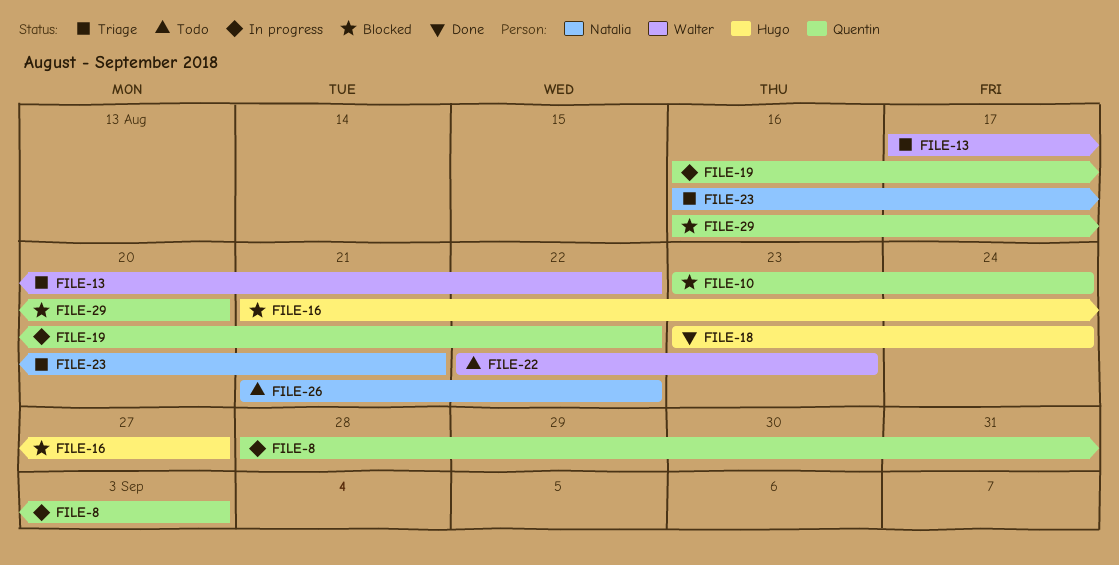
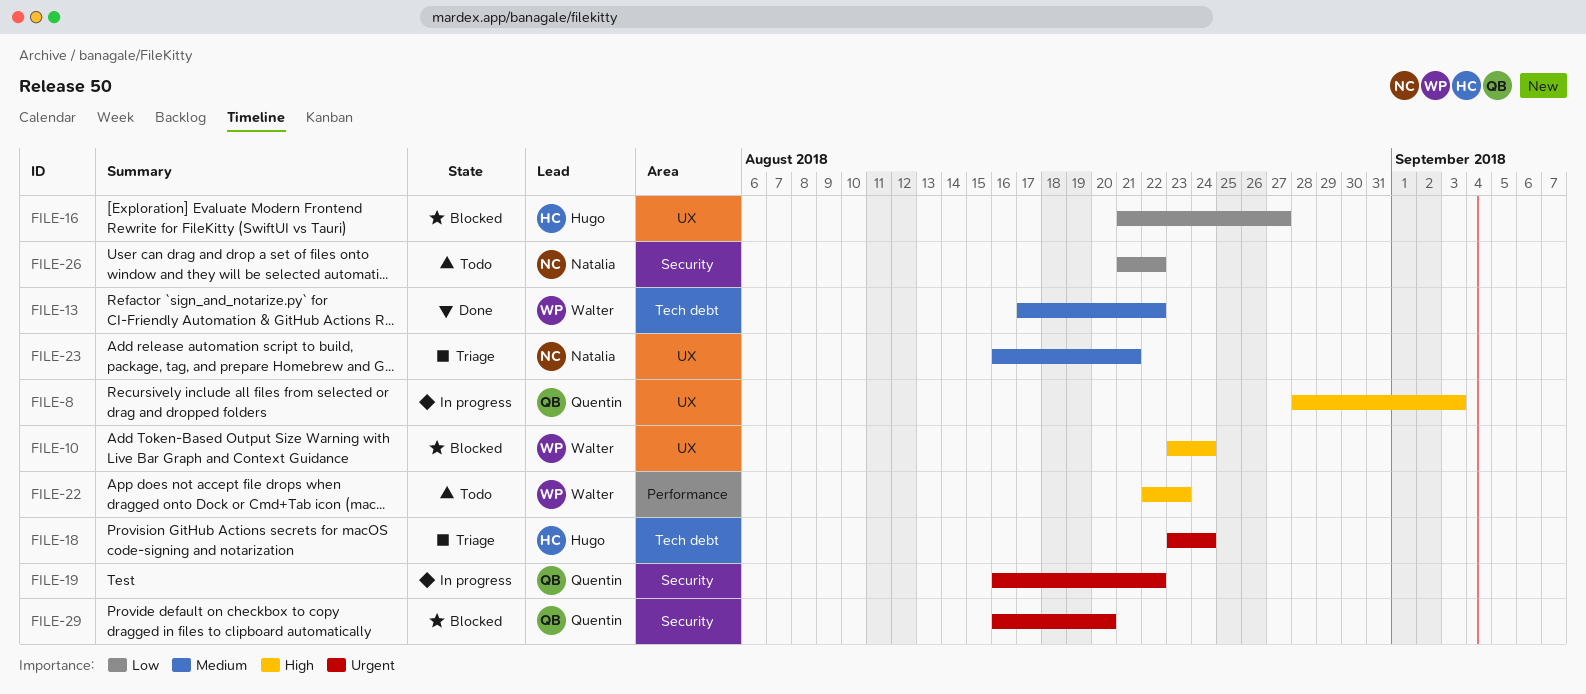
FILE-10, owner: Quentin -> Walter
FILE-13, status: Triage -> Done
FILE-18, status: Done -> Triage

